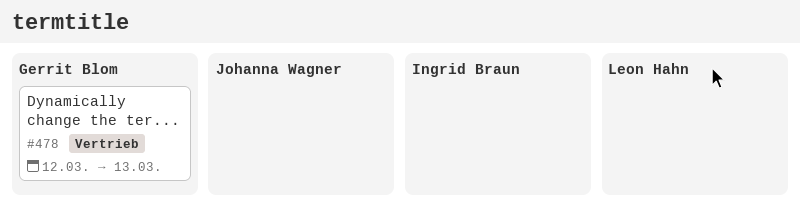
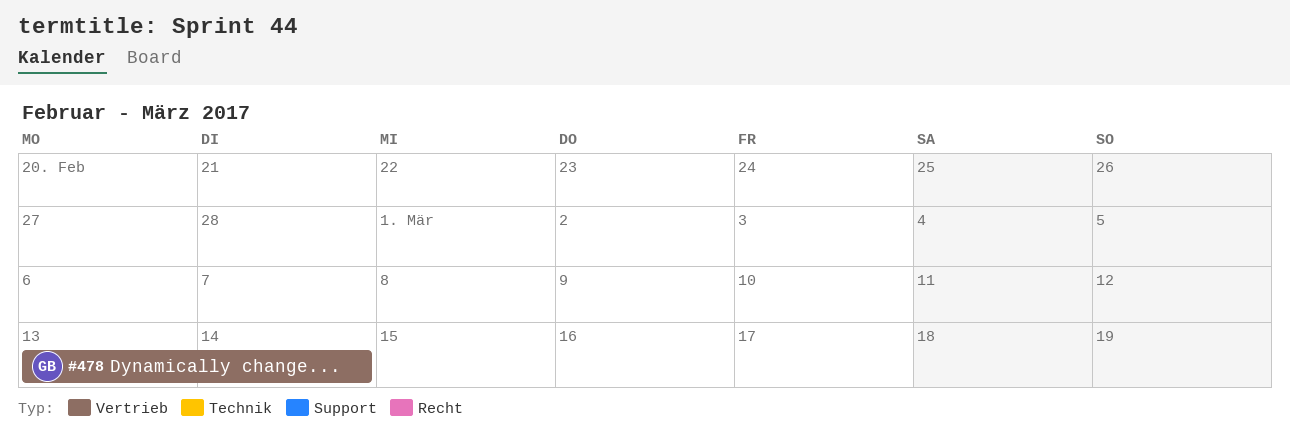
#478, start: Mar 12 -> Mar 13
#478, due: Mar 13 -> Mar 14

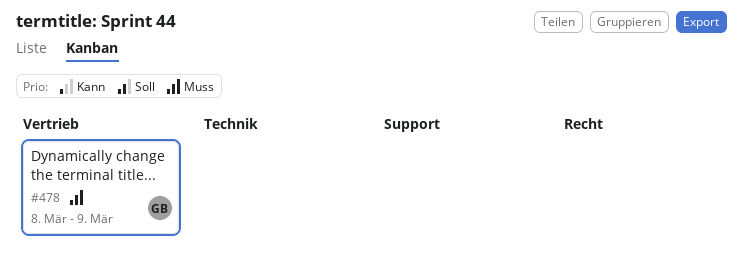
#478, start: Mar 13 -> Mar 8
#478, due: Mar 14 -> Mar 9

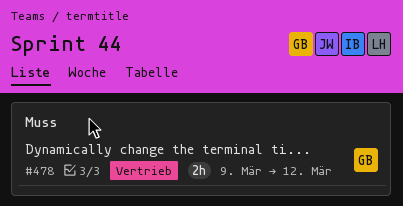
#478, start: Mar 8 -> Mar 9
#478, due: Mar 9 -> Mar 12

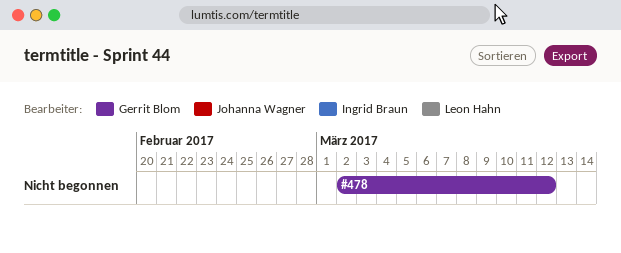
#478, start: Mar 9 -> Mar 2

